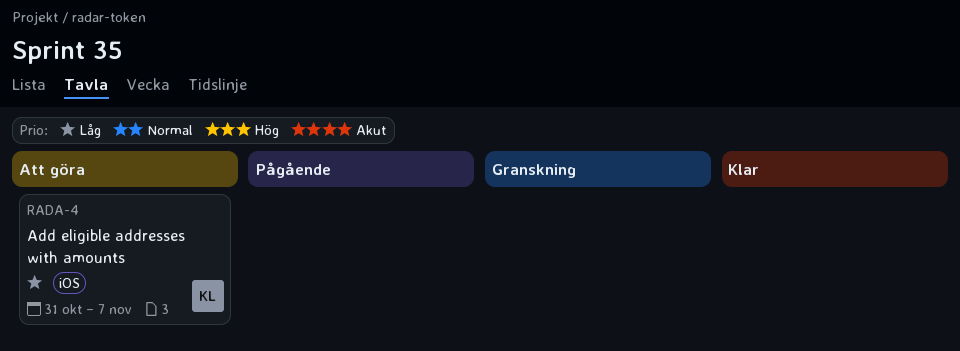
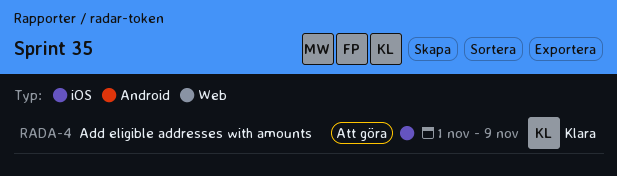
RADA-4, start: Oct 31 -> Nov 1
RADA-4, due: Nov 7 -> Nov 9

